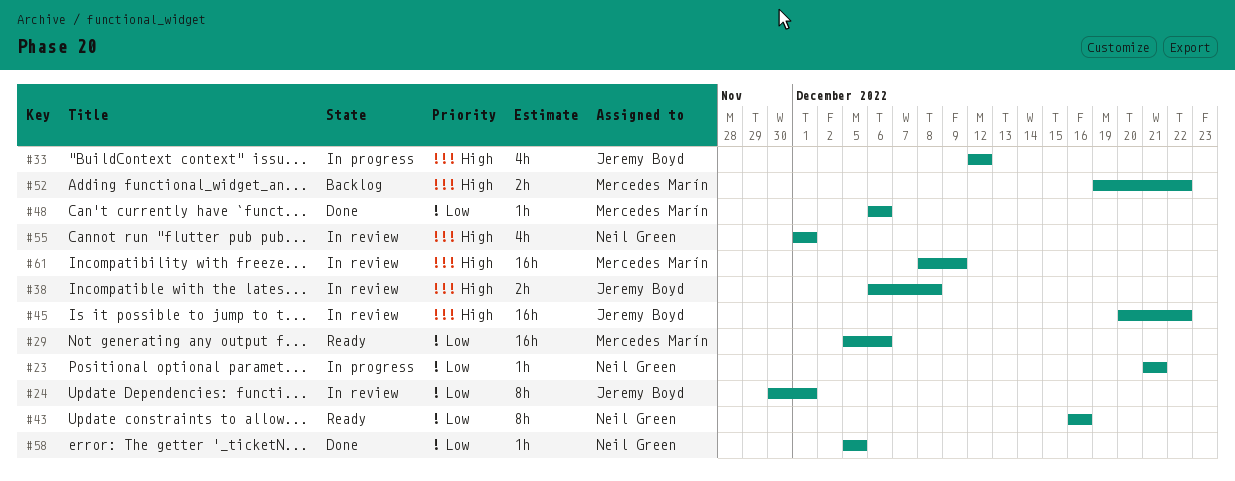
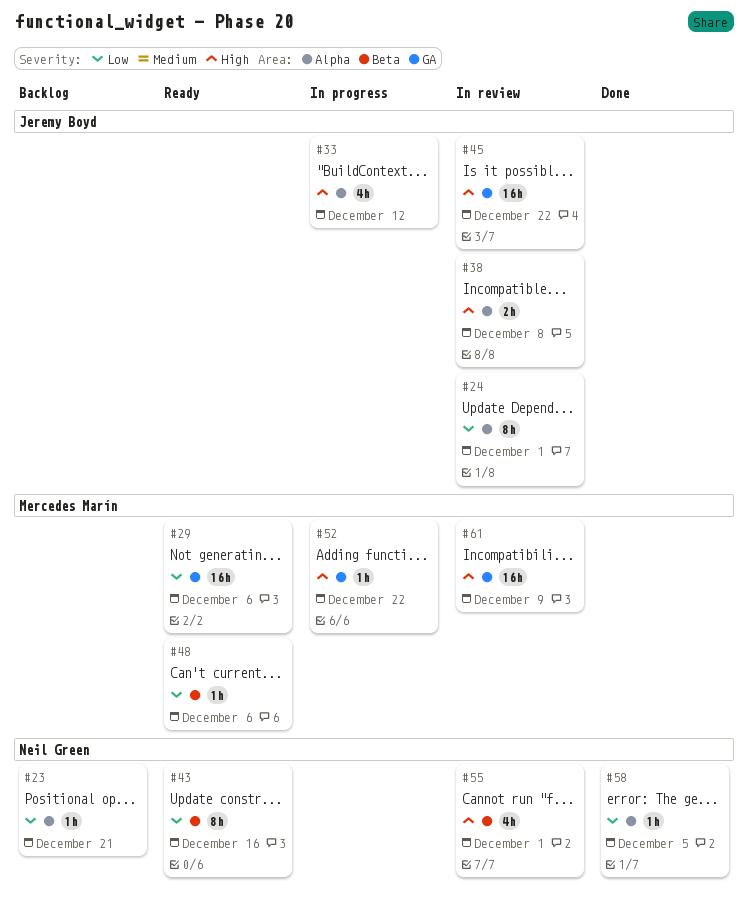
#23, status: In progress -> Backlog
#48, status: Done -> Ready
#52, status: Backlog -> In progress
#52, estimate: 2h -> 1h

